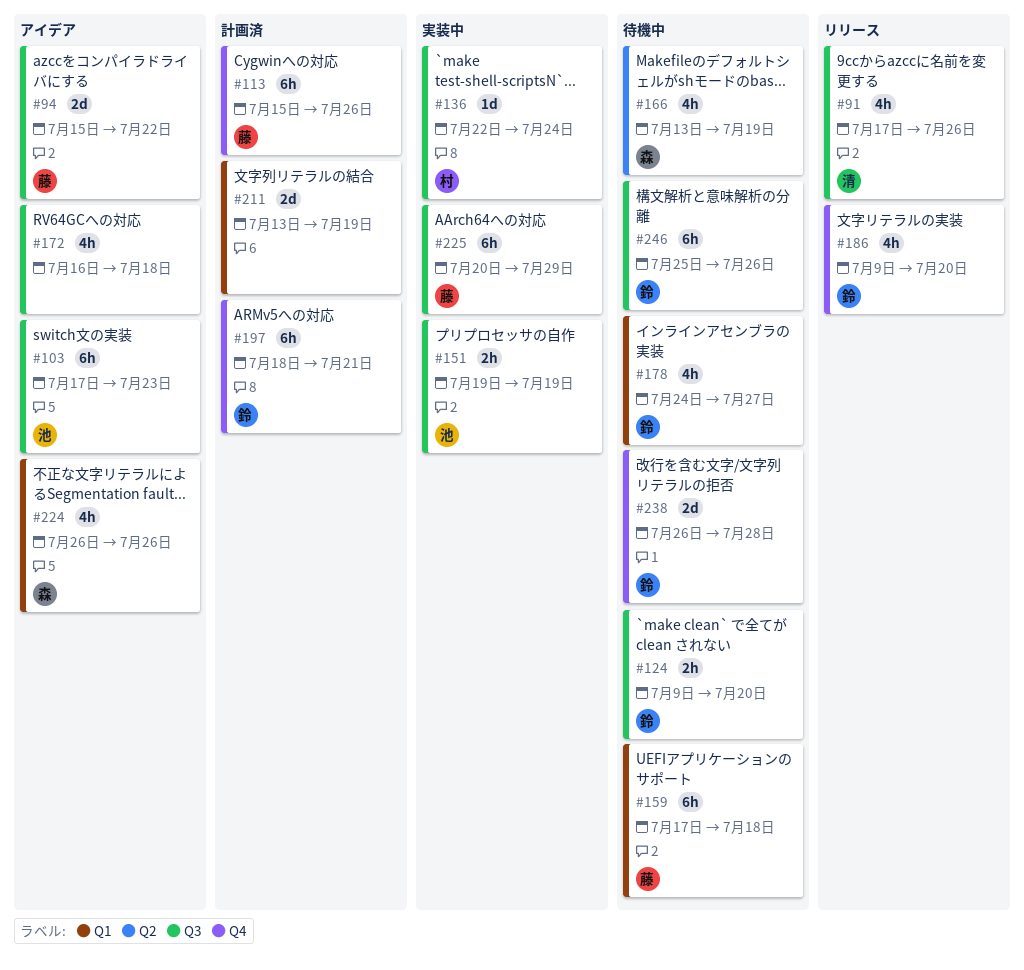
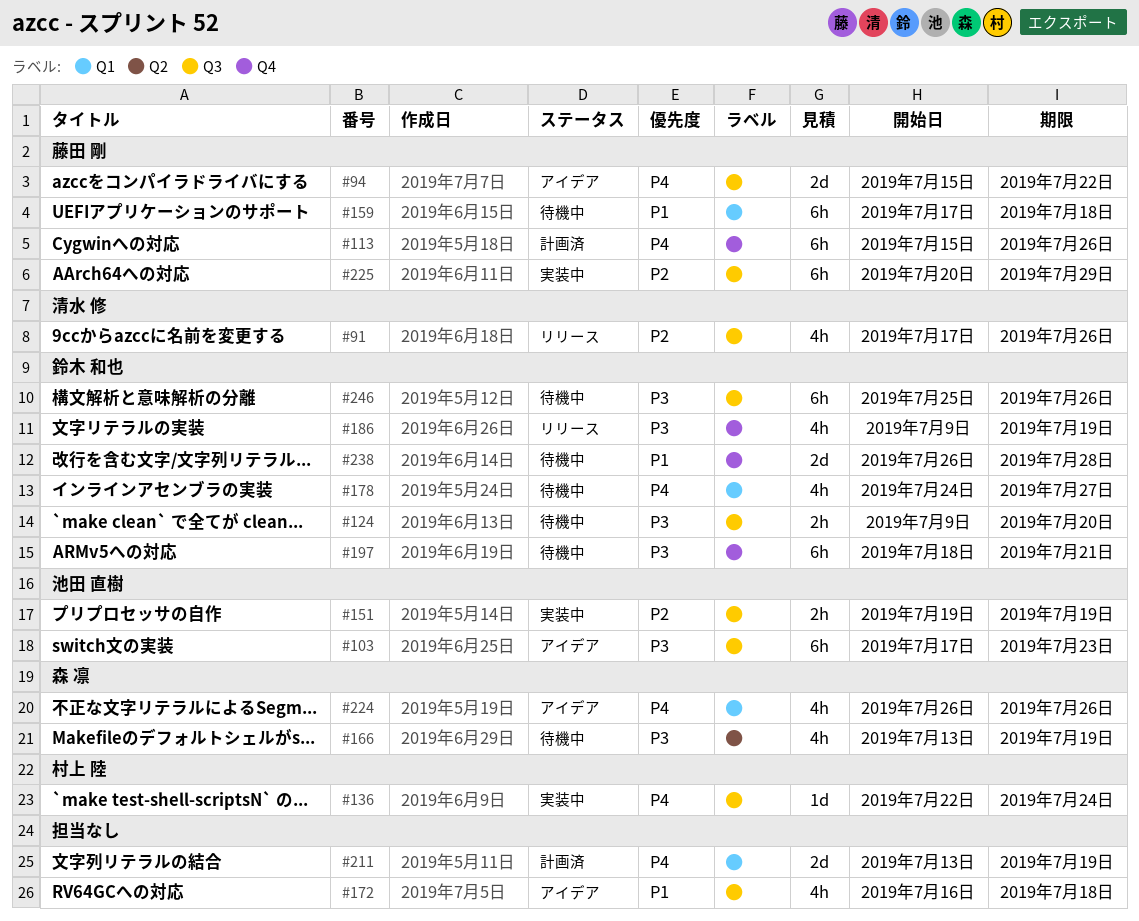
#186, due: Jul 20 -> Jul 19
#197, status: 計画済 -> 待機中

